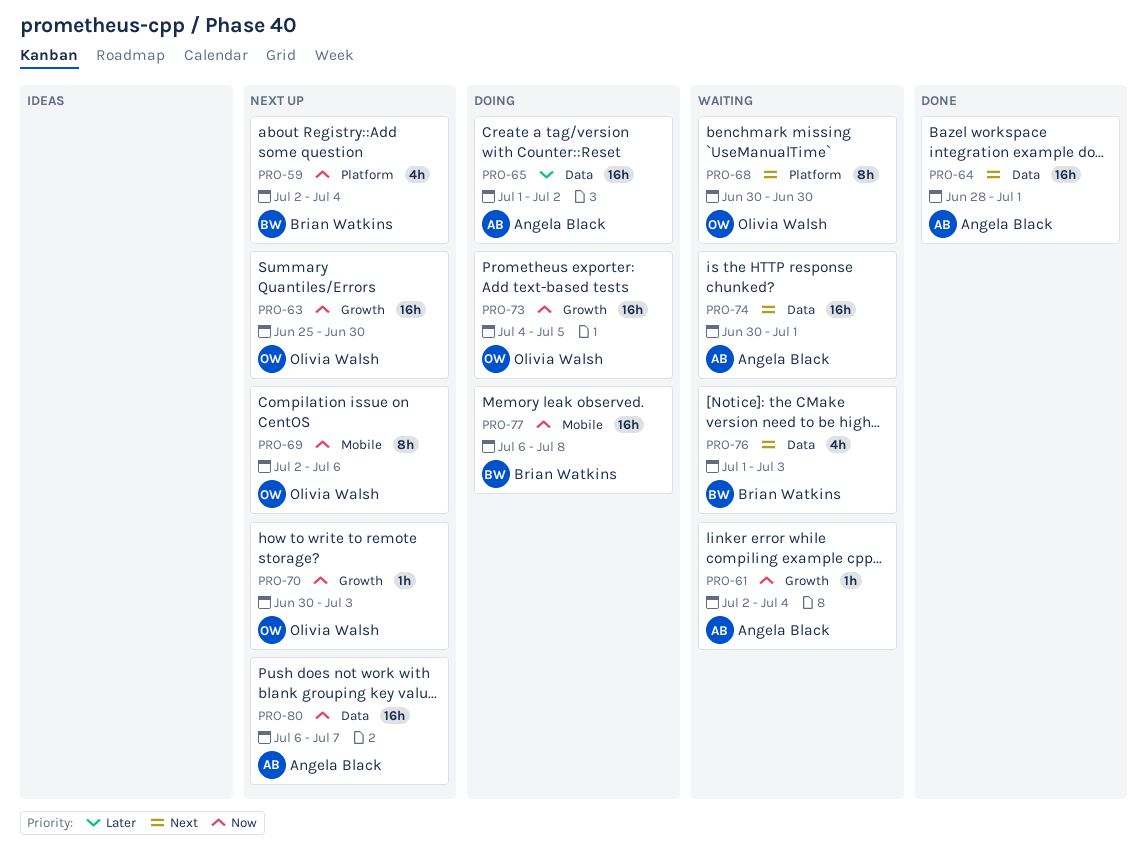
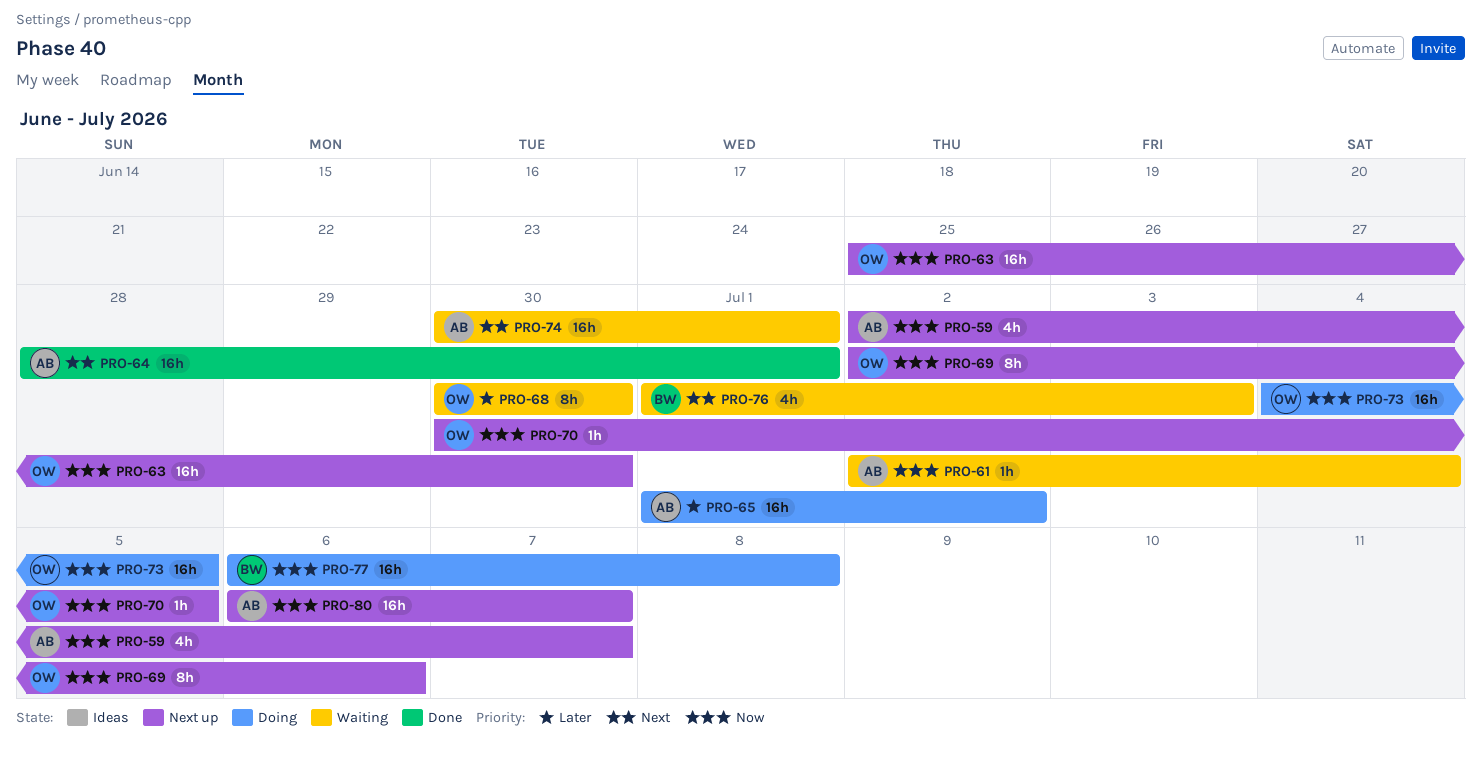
PRO-59, owner: Brian Watkins -> Angela Black
PRO-59, due: Jul 4 -> Jul 7
PRO-68, priority: Next -> Later
PRO-70, due: Jul 3 -> Jul 5

